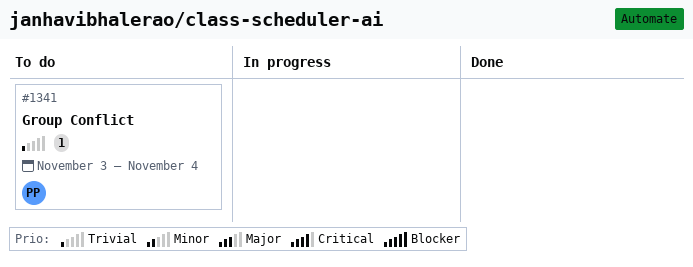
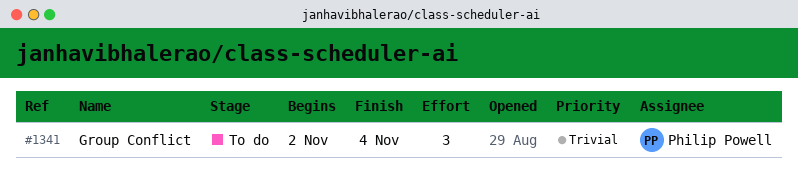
#1341, estimate: 1 -> 3
#1341, start: Nov 3 -> Nov 2

